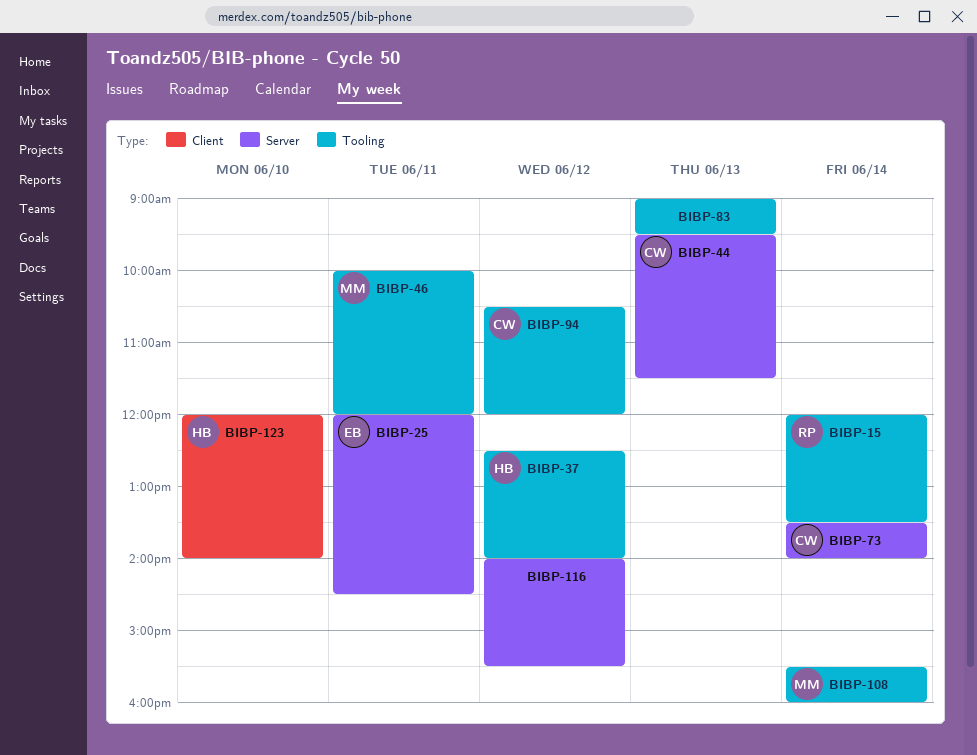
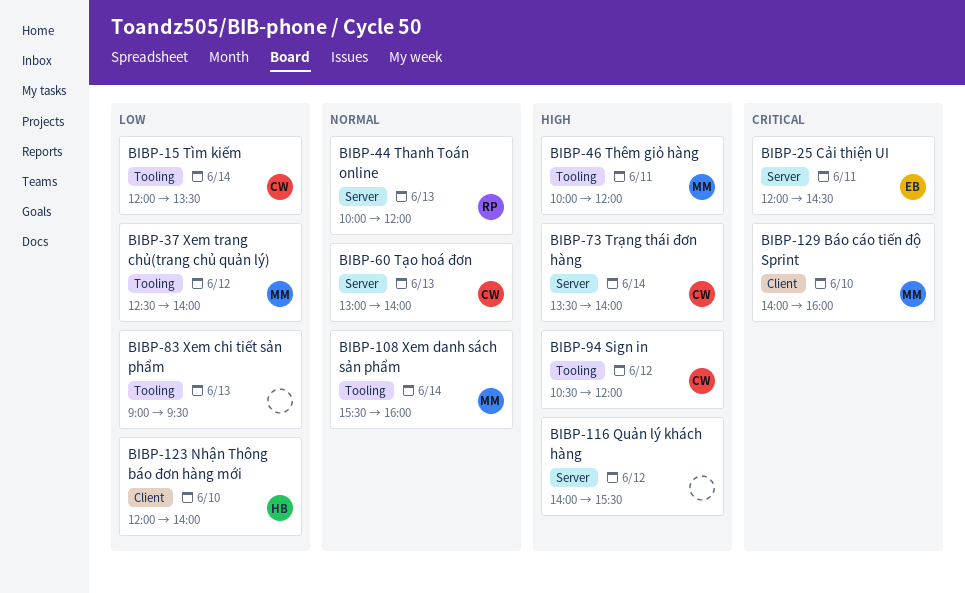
BIBP-15, owner: RP -> CW
BIBP-37, owner: HB -> MM
BIBP-44, owner: CW -> RP
BIBP-44, begins: 09:30 -> 10:00
BIBP-44, ends: 11:30 -> 12:00
BIBP-60: none -> present
BIBP-129: none -> present

